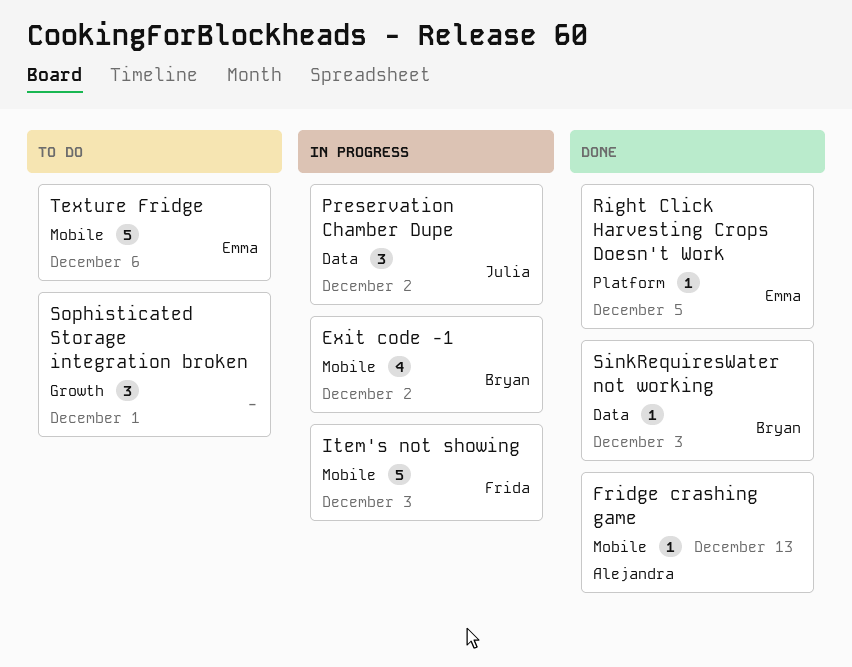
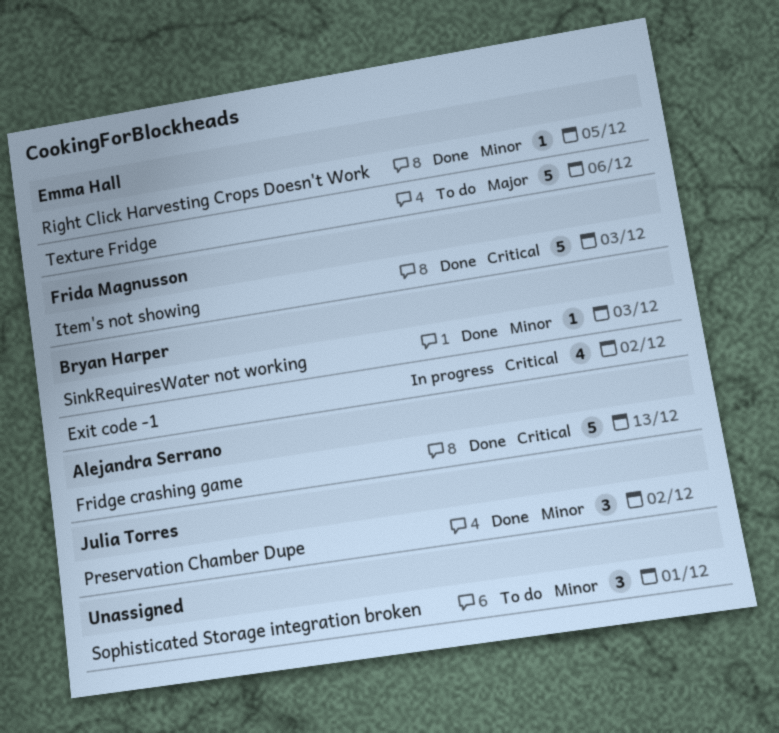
Fridge crashing game, estimate: 1 -> 5
Item's not showing, status: In progress -> Done
Preservation Chamber Dupe, status: In progress -> Done

